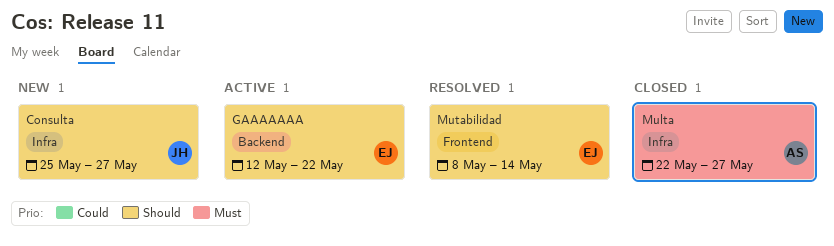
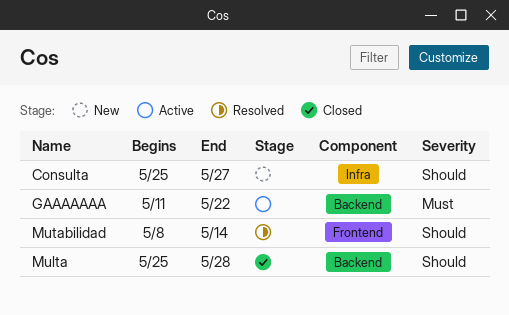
GAAAAAAA, priority: Should -> Must
GAAAAAAA, start: May 12 -> May 11
Multa, priority: Must -> Should
Multa, label: Infra -> Backend
Multa, start: May 22 -> May 25
Multa, due: May 27 -> May 28

